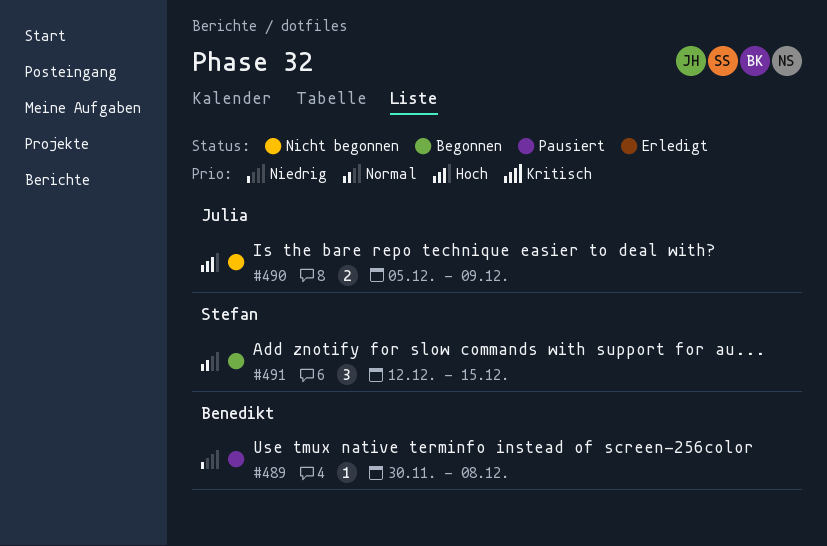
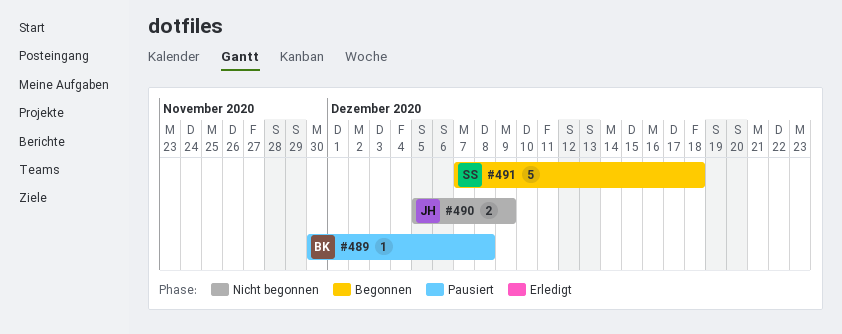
#491, estimate: 3 -> 5
#491, start: Dec 12 -> Dec 7
#491, due: Dec 15 -> Dec 18

